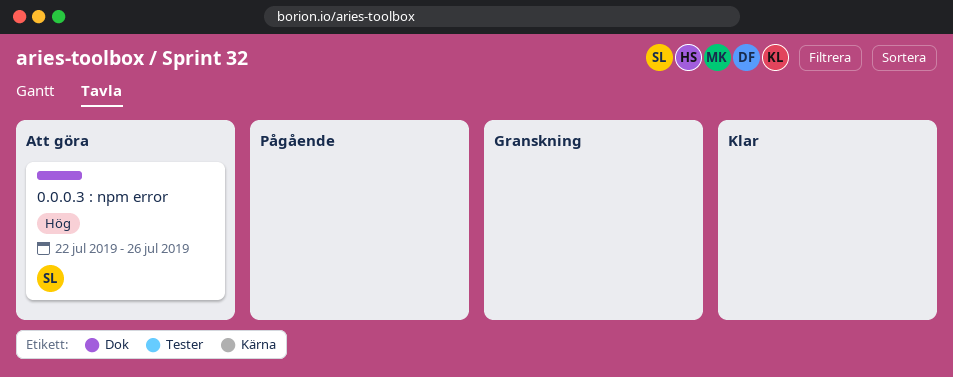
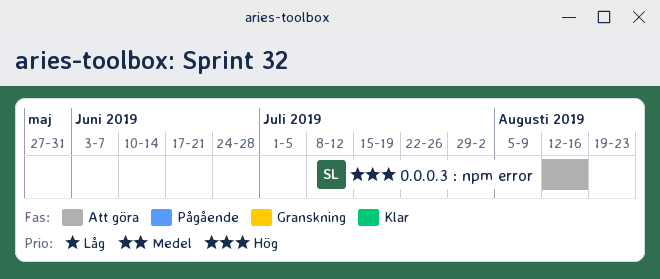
0.0.0.3 : npm error, start: Jul 22 -> Aug 12
0.0.0.3 : npm error, due: Jul 26 -> Aug 16

